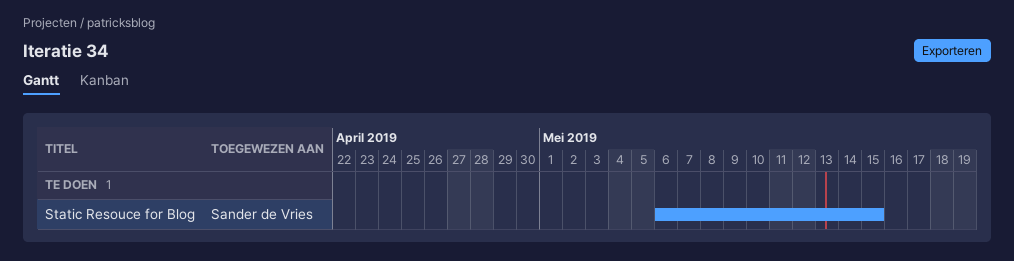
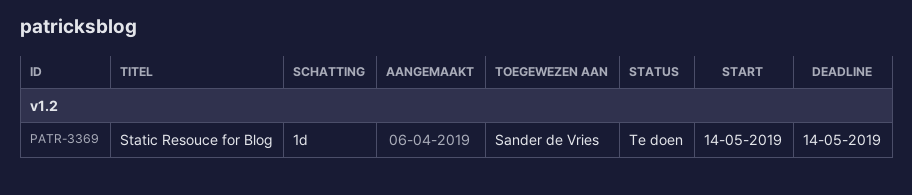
Static Resouce for Blog, start: May 6 -> May 14
Static Resouce for Blog, due: May 15 -> May 14

